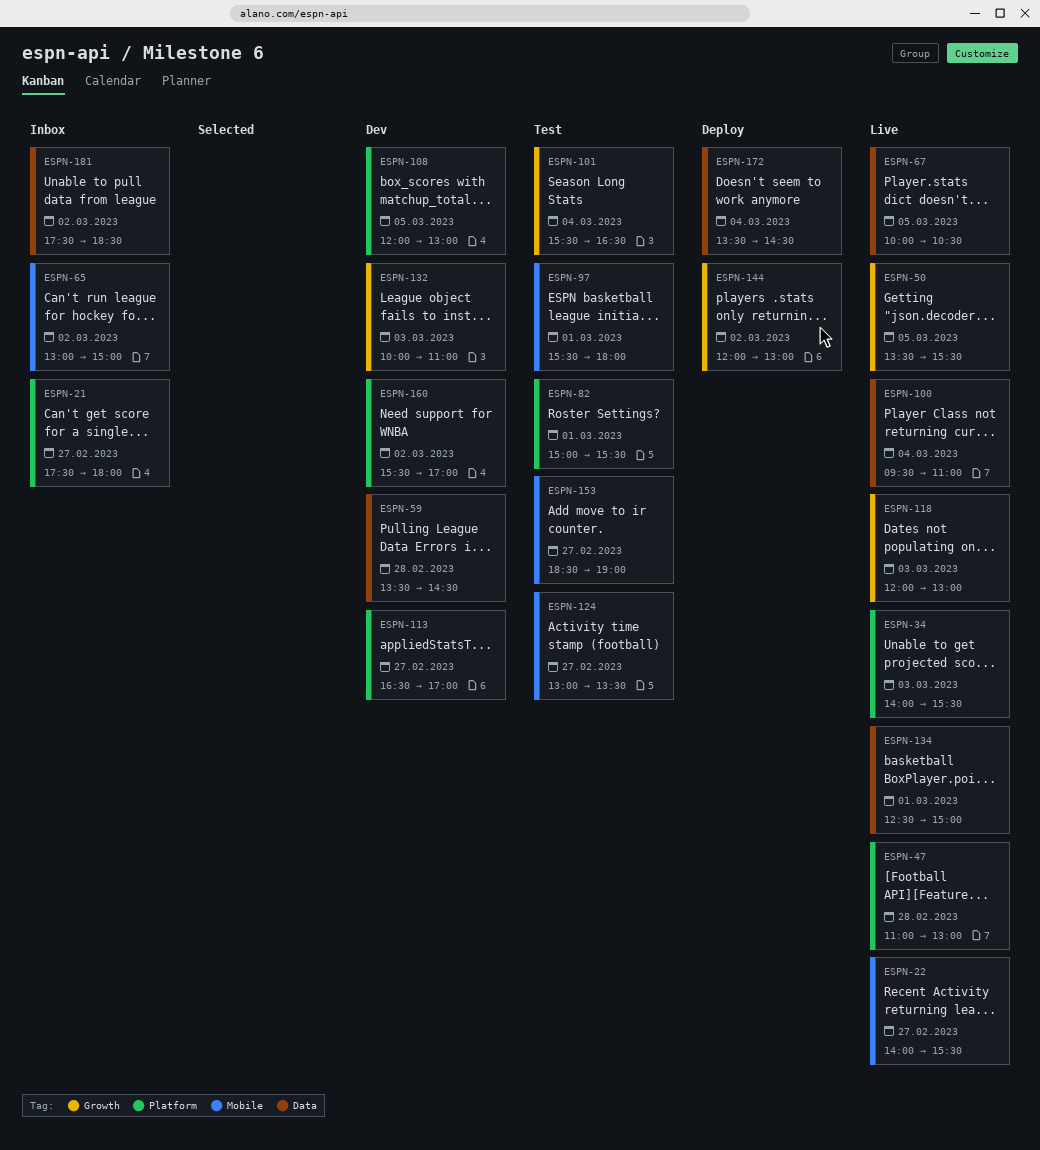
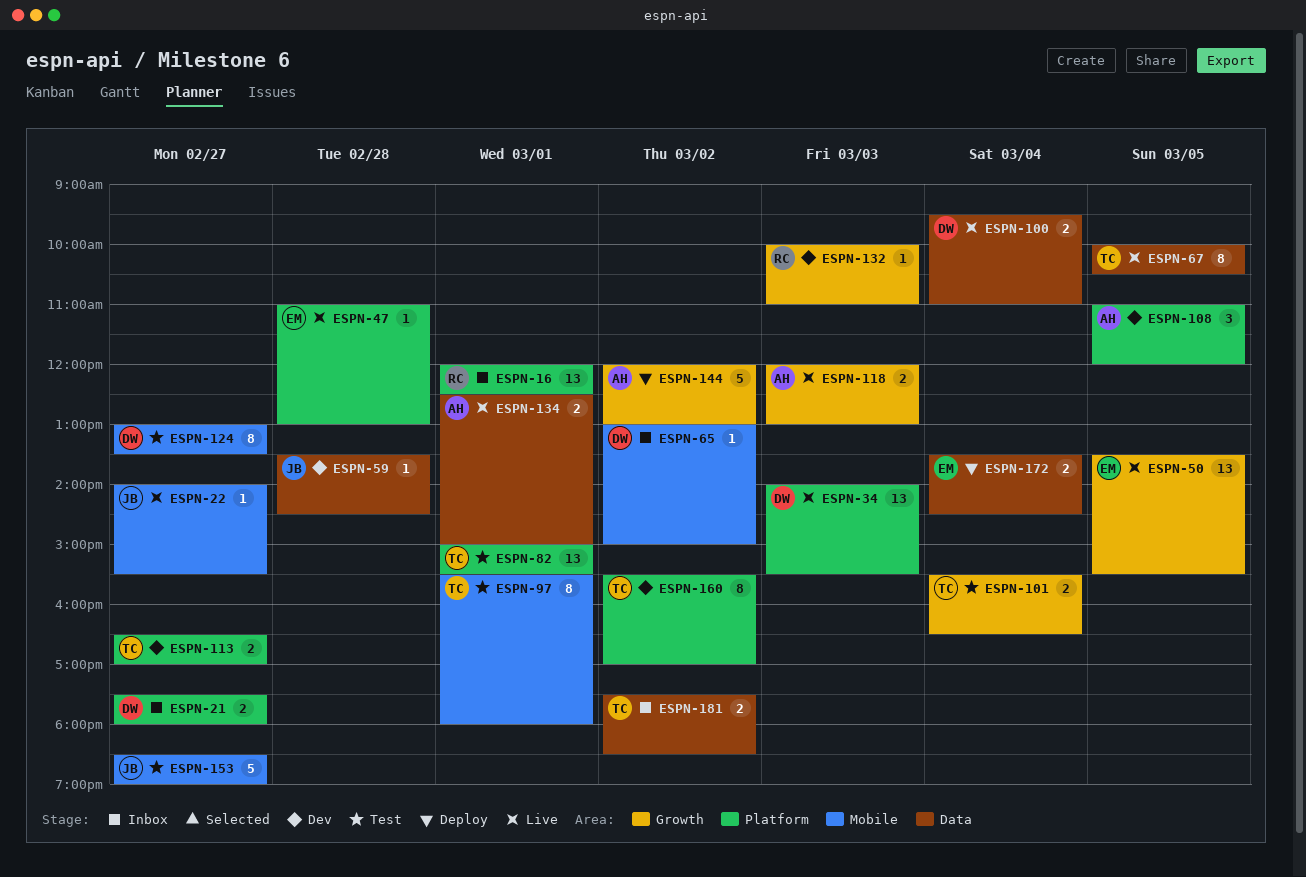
ESPN-16: none -> present
ESPN-108, begins: 12:00 -> 11:00
ESPN-108, ends: 13:00 -> 12:00

